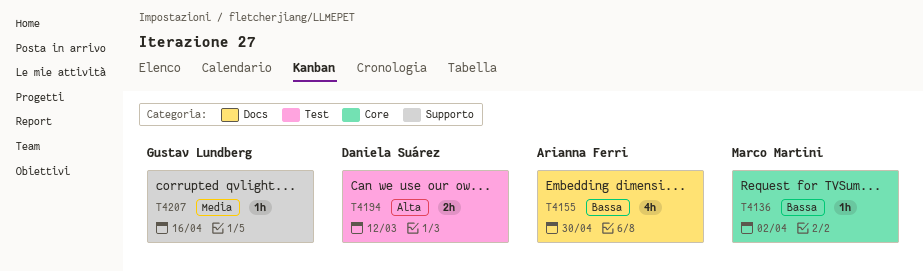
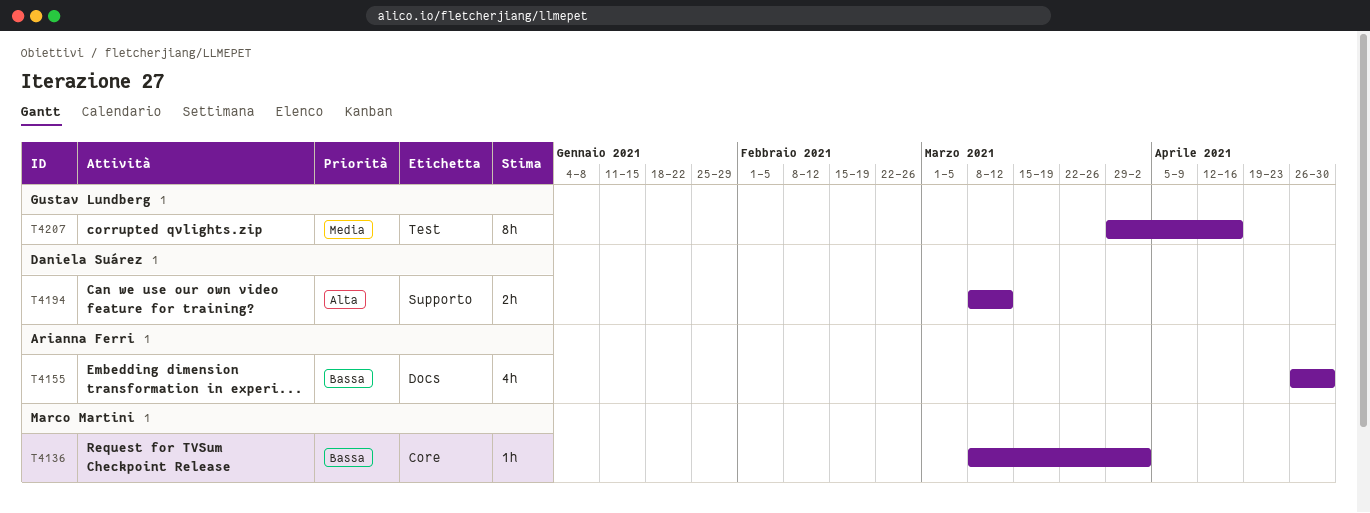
T4194, label: Test -> Supporto
T4207, label: Supporto -> Test
T4207, estimate: 1h -> 8h

